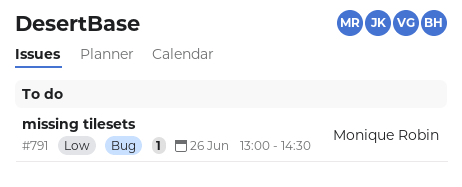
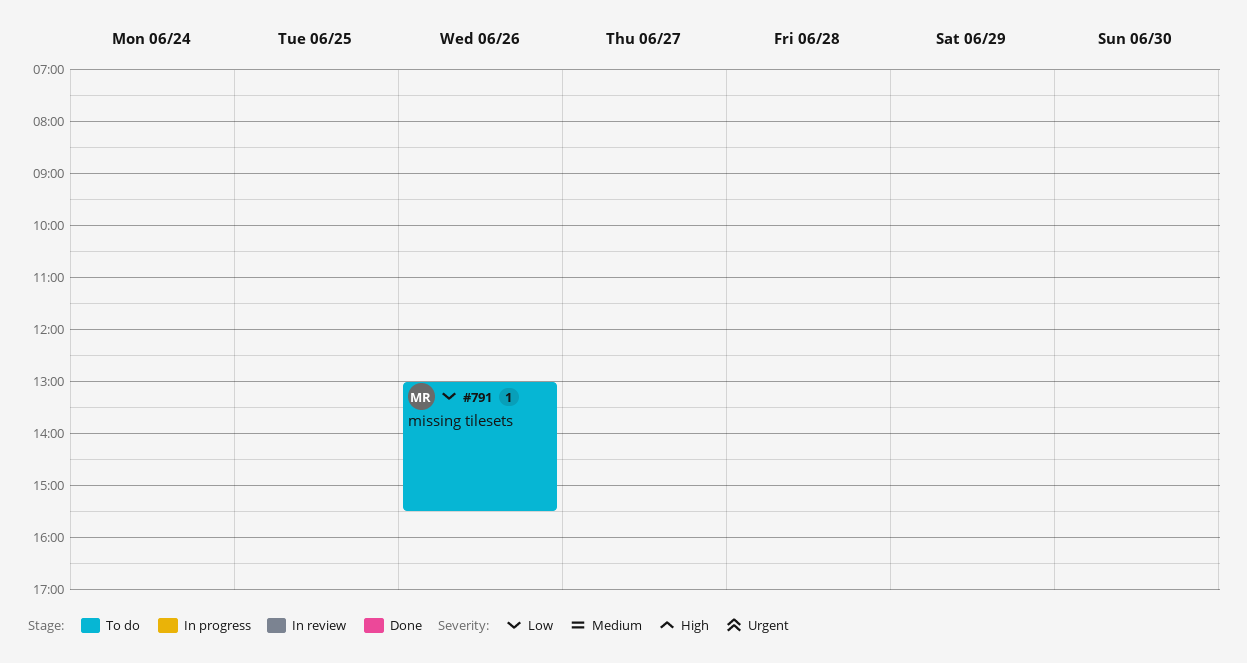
#791, ends: 14:30 -> 15:30

